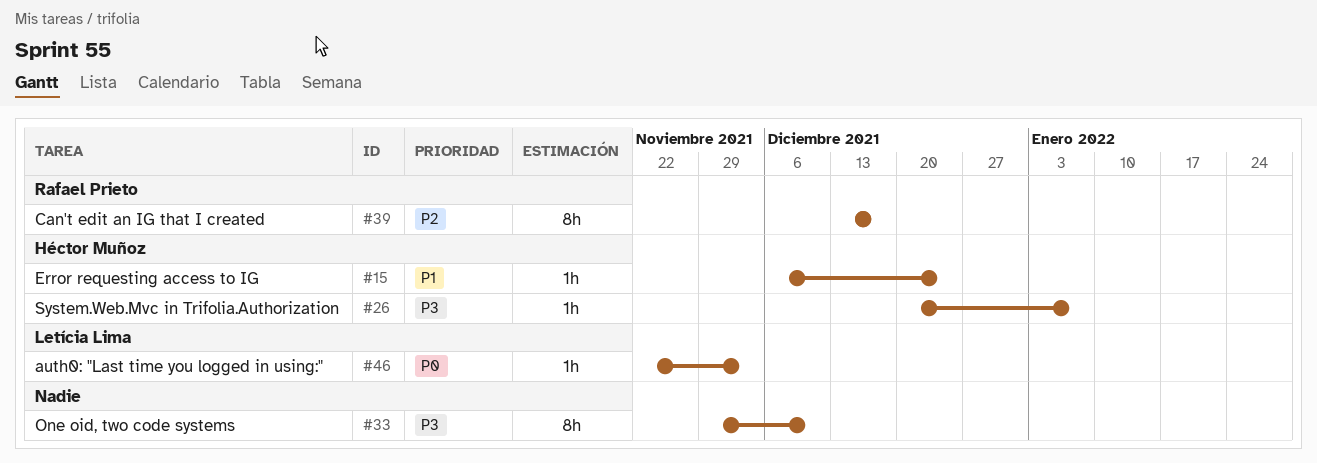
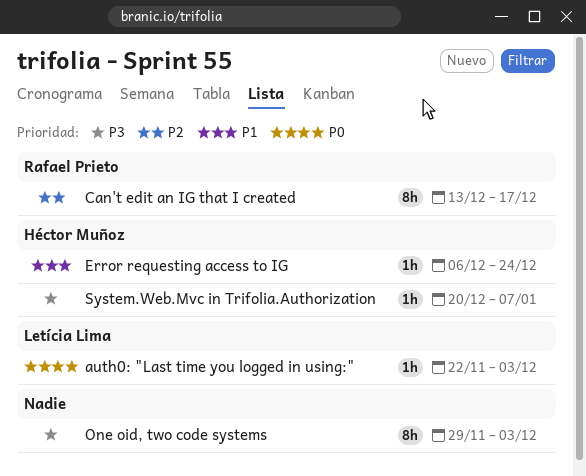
One oid, two code systems, due: Dec 10 -> Dec 3

